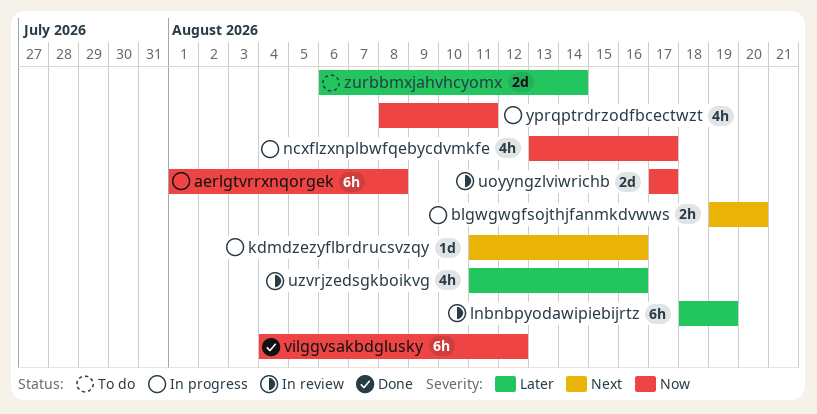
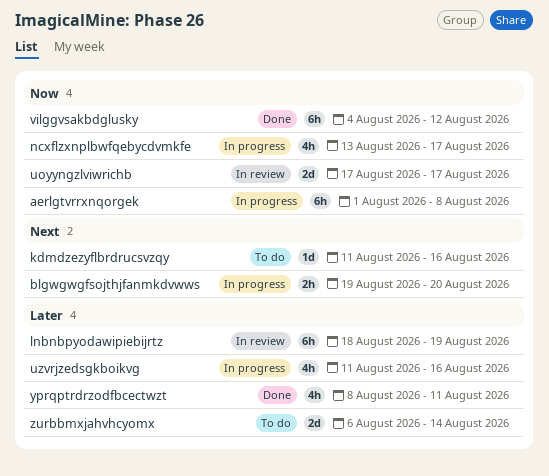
kdmdzezyflbrdrucsvzqy, status: In progress -> To do
uzvrjzedsgkboikvg, status: In review -> In progress
yprqptrdrzodfbcectwzt, status: In progress -> Done
yprqptrdrzodfbcectwzt, priority: Now -> Later

